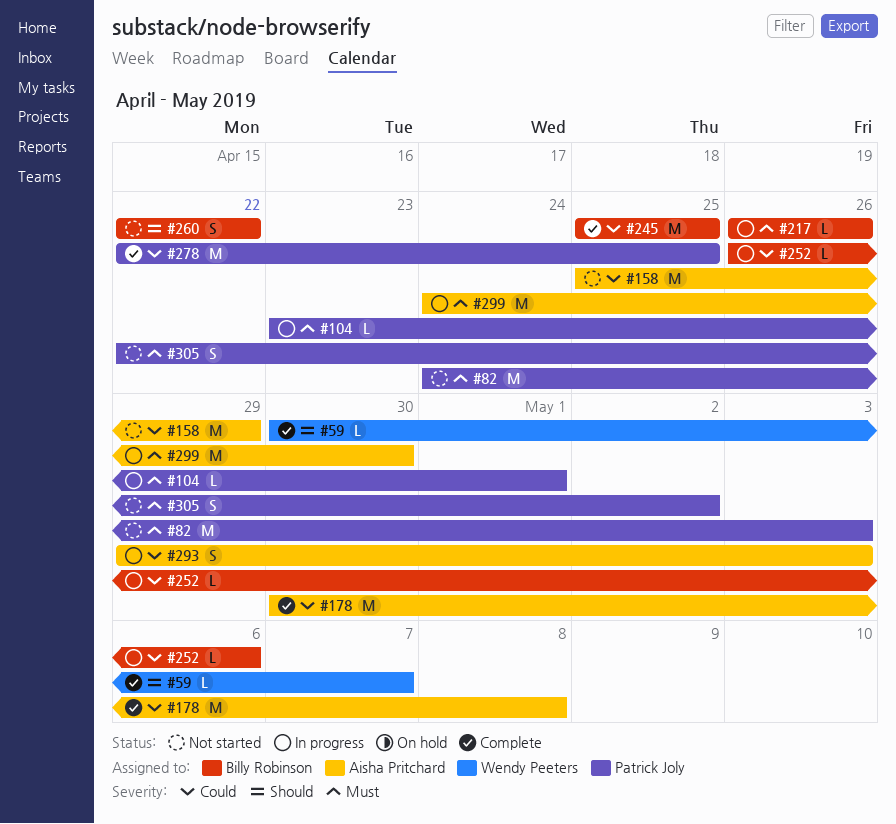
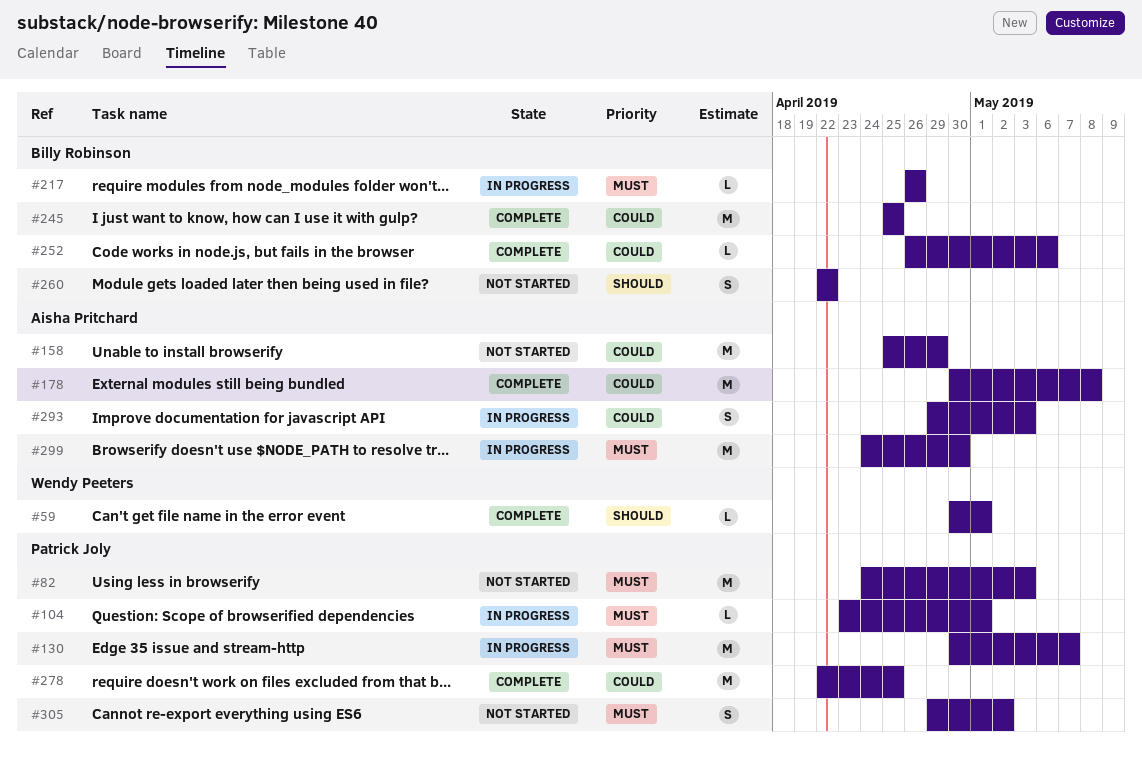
#59, due: May 7 -> May 1
#130: none -> present
#252, status: In progress -> Complete
#305, start: Apr 22 -> Apr 29

